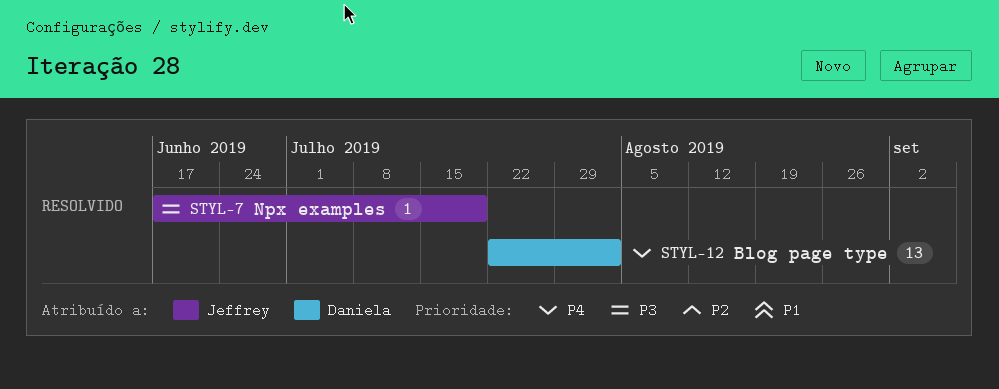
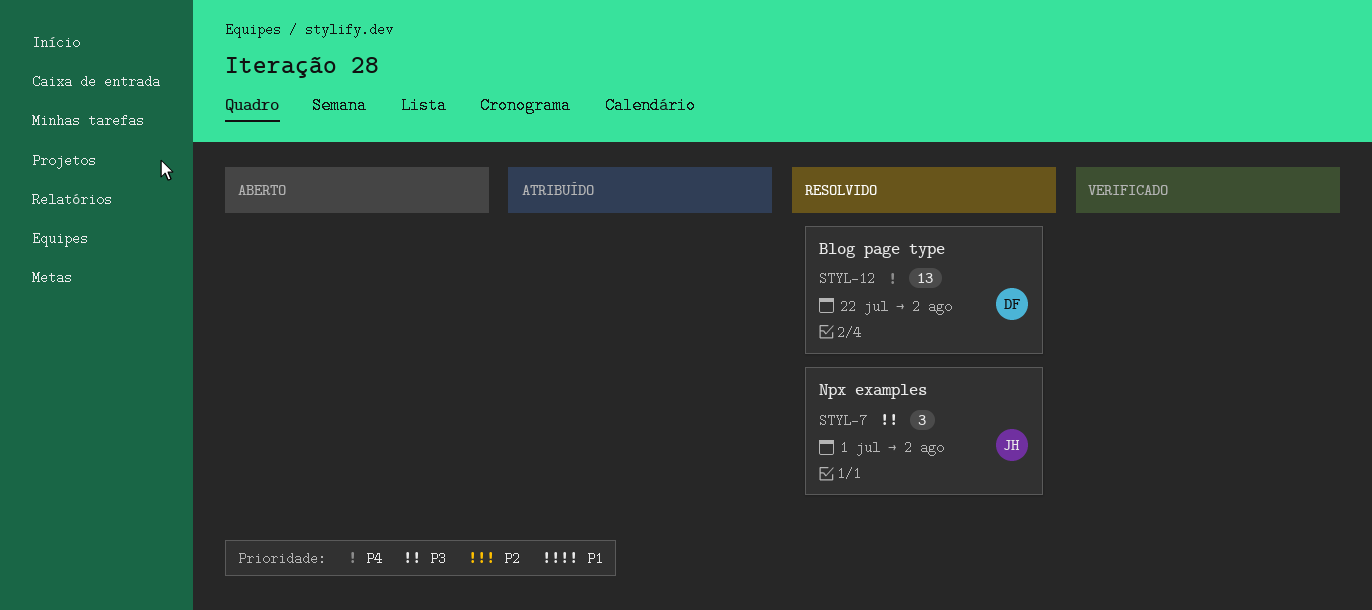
STYL-7, estimate: 1 -> 3
STYL-7, start: Jun 17 -> Jul 1
STYL-7, due: Jul 19 -> Aug 2

